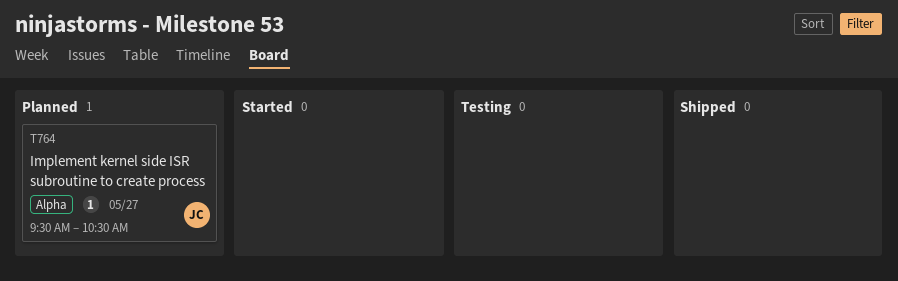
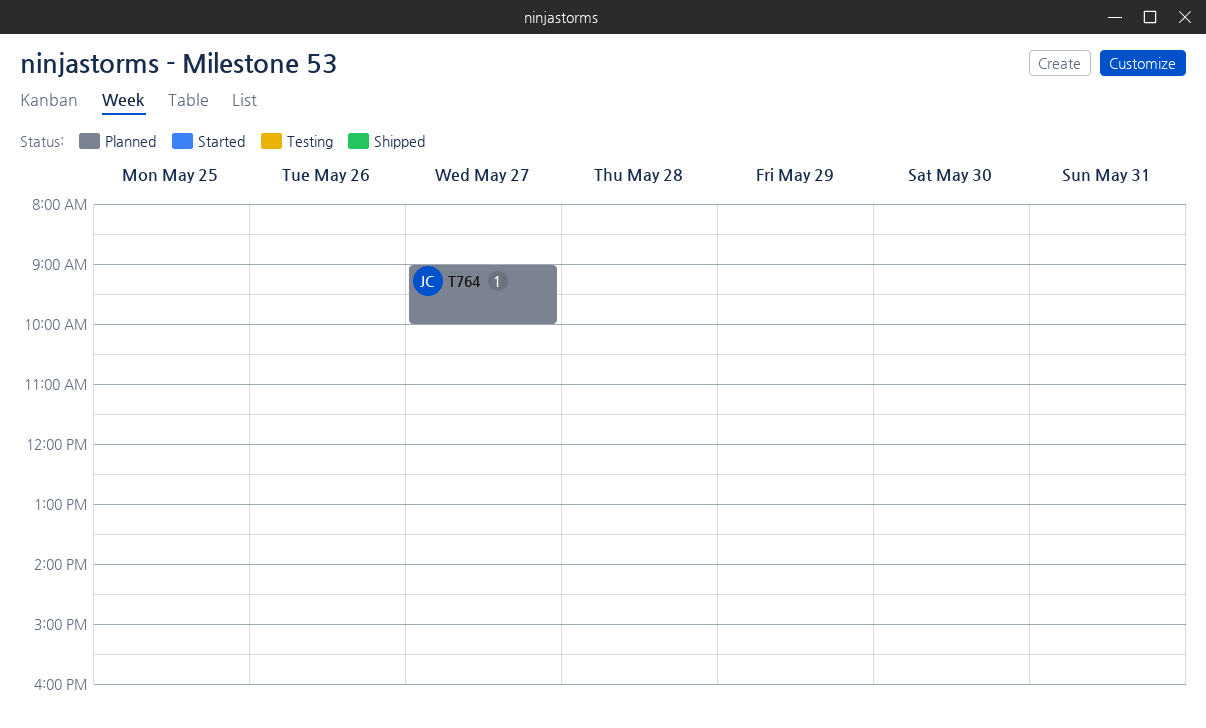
T764, begins: 09:30 -> 09:00
T764, ends: 10:30 -> 10:00

